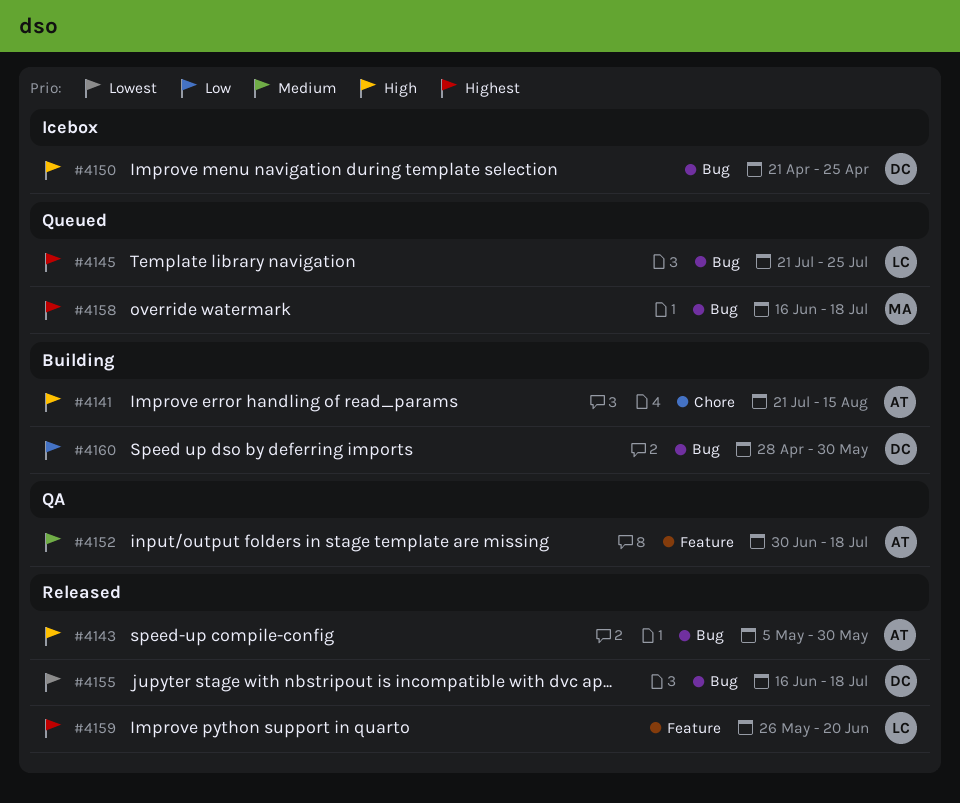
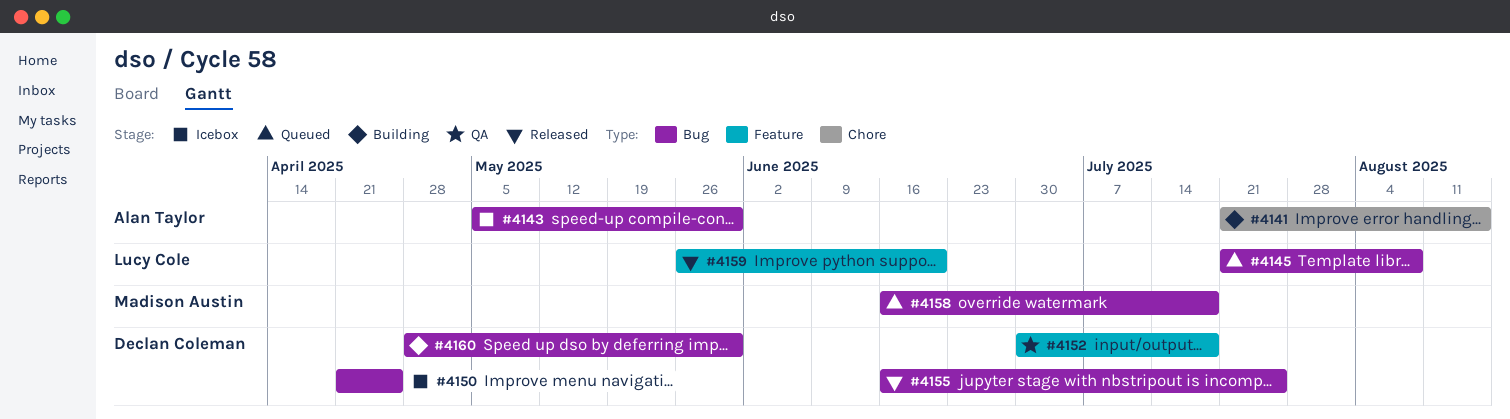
#4143, status: Released -> Icebox
#4145, due: Jul 25 -> Aug 8
#4152, owner: Alan Taylor -> Declan Coleman
#4155, due: Jul 18 -> Jul 25

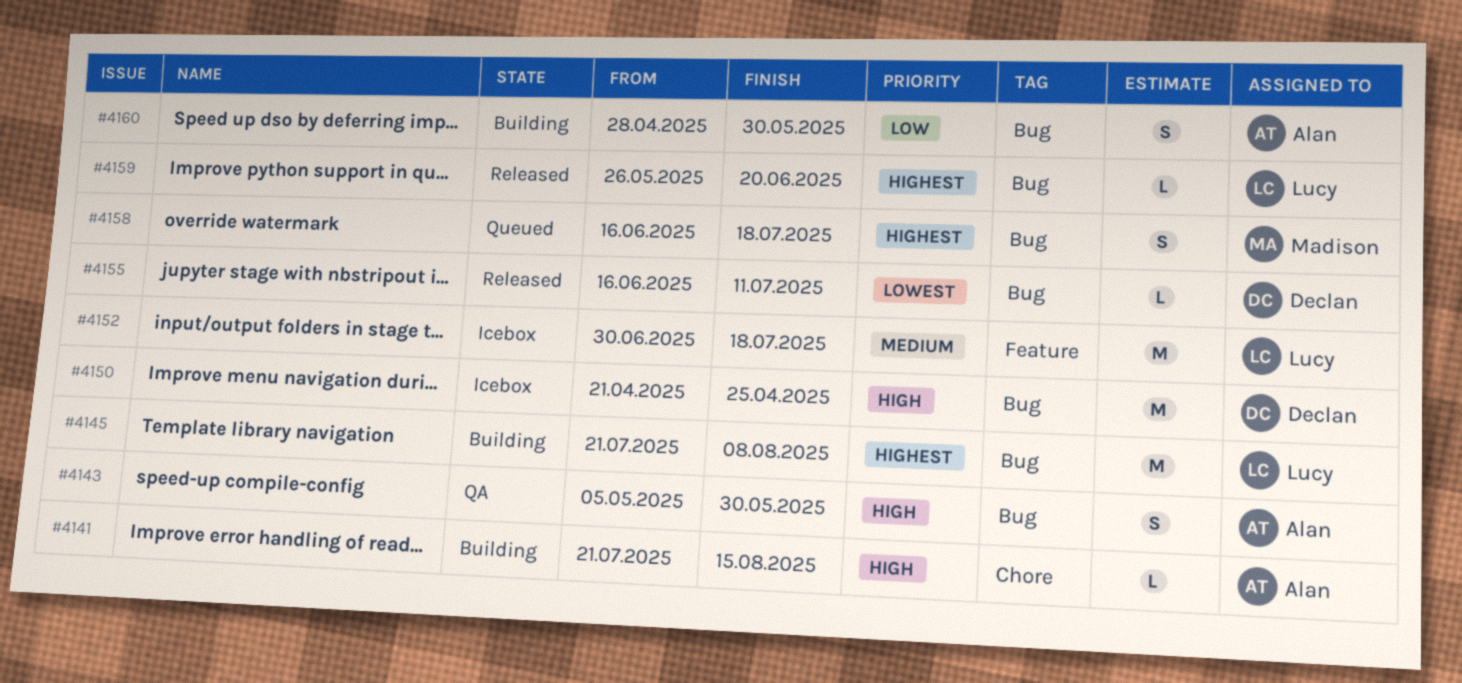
#4143, status: Icebox -> QA
#4145, status: Queued -> Building
#4152, status: QA -> Icebox
#4152, owner: Declan Coleman -> Lucy Cole
#4155, due: Jul 25 -> Jul 11
#4159, label: Feature -> Bug
#4160, owner: Declan Coleman -> Alan Taylor

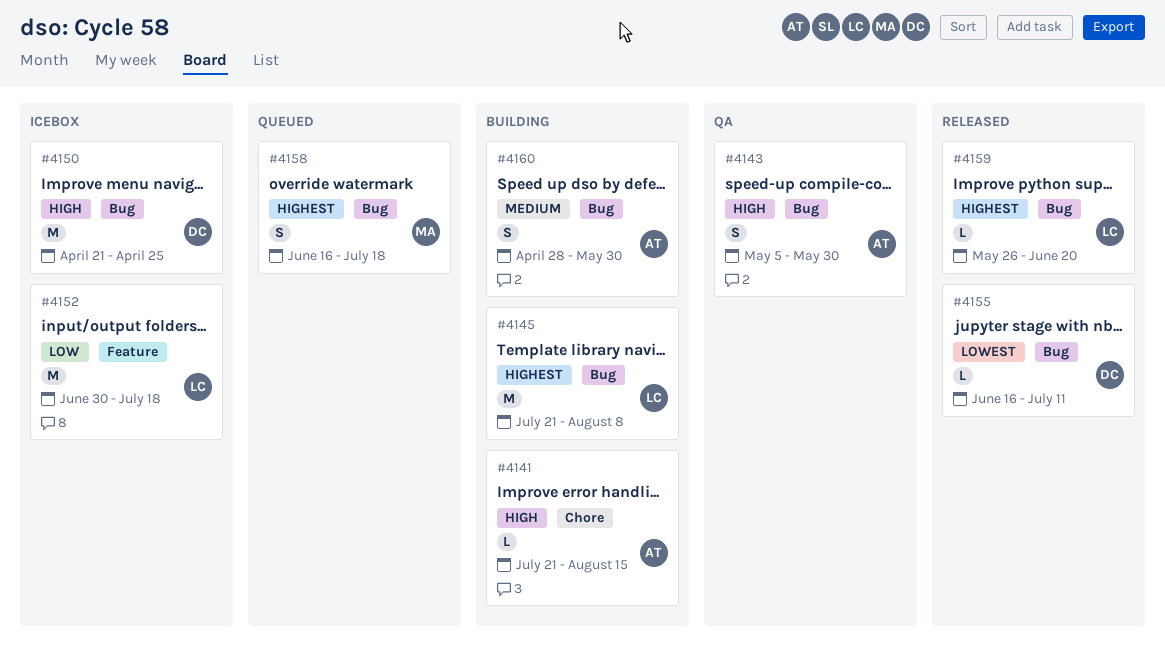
#4152, priority: Medium -> Low
#4160, priority: Low -> Medium

